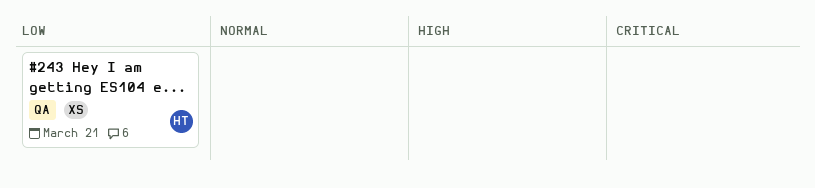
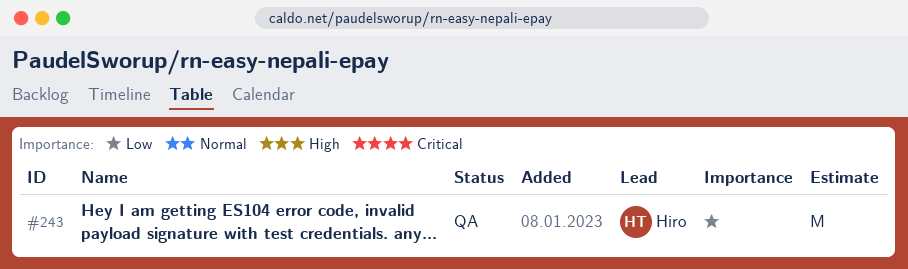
#243, estimate: XS -> M

